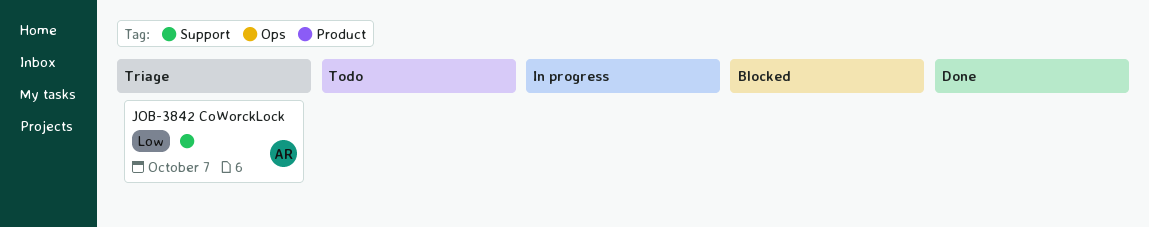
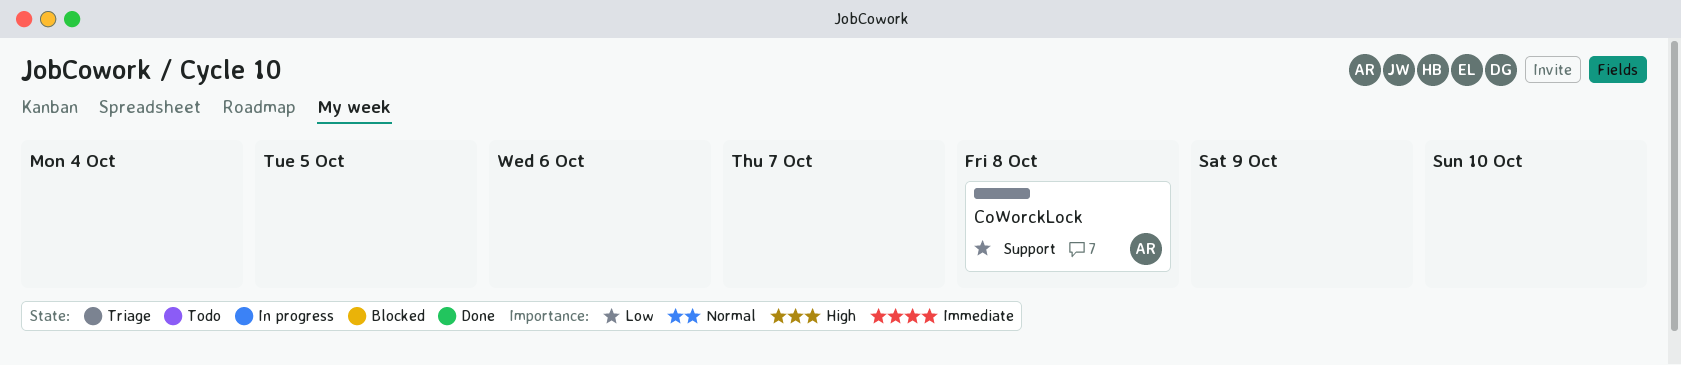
CoWorckLock, due: Oct 7 -> Oct 8

